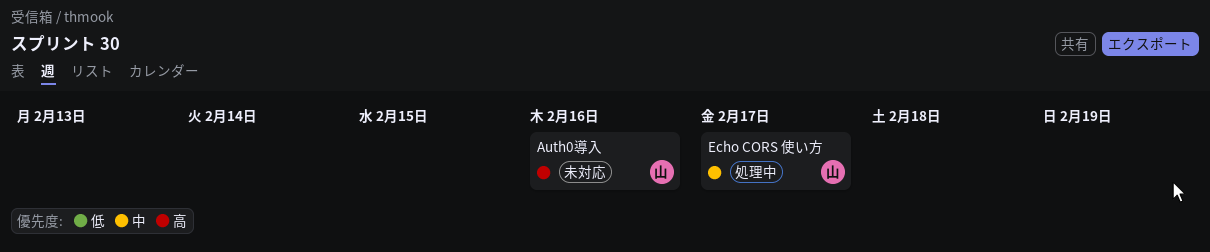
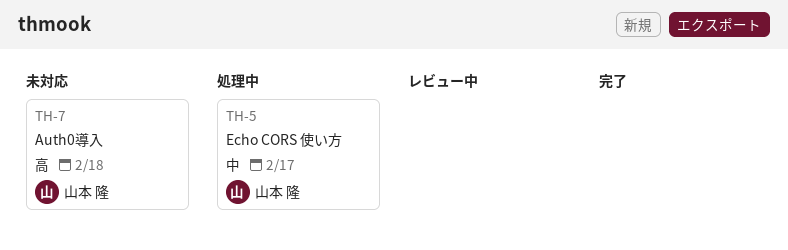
Auth0導入, due: Feb 16 -> Feb 18

